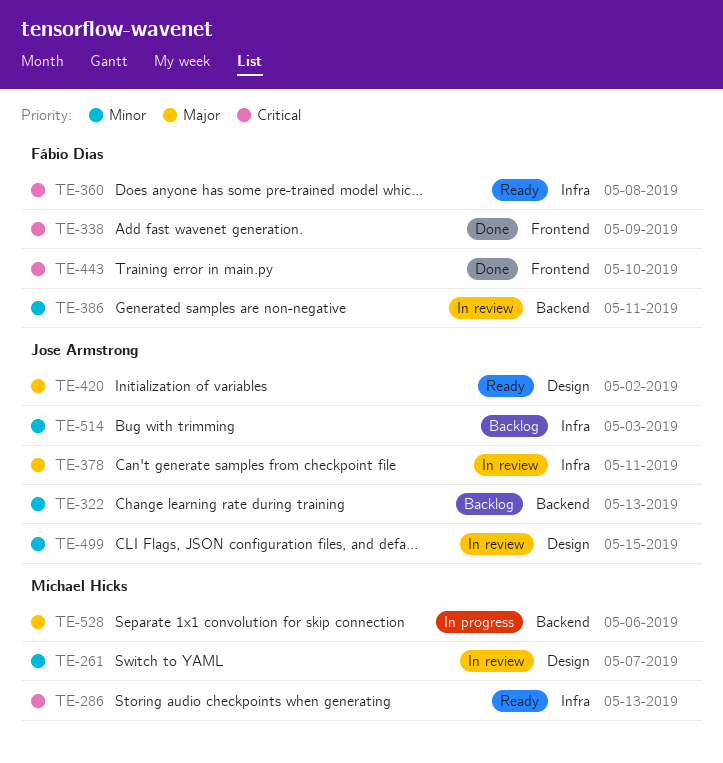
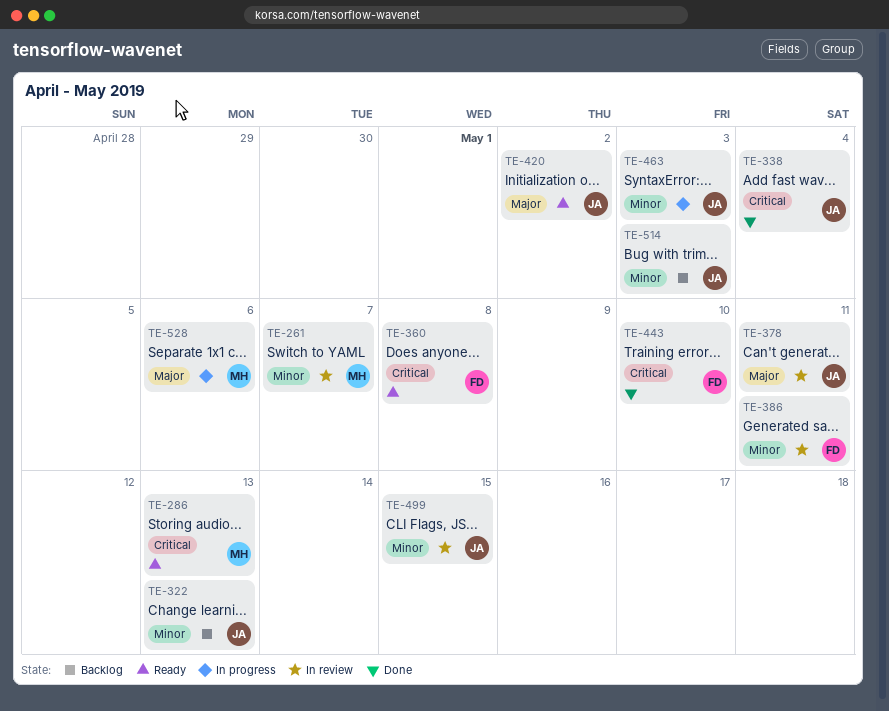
TE-338, owner: Fábio Dias -> Jose Armstrong
TE-338, due: May 9 -> May 4
TE-463: none -> present

